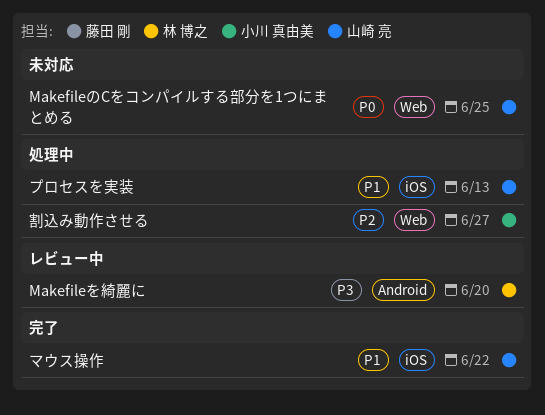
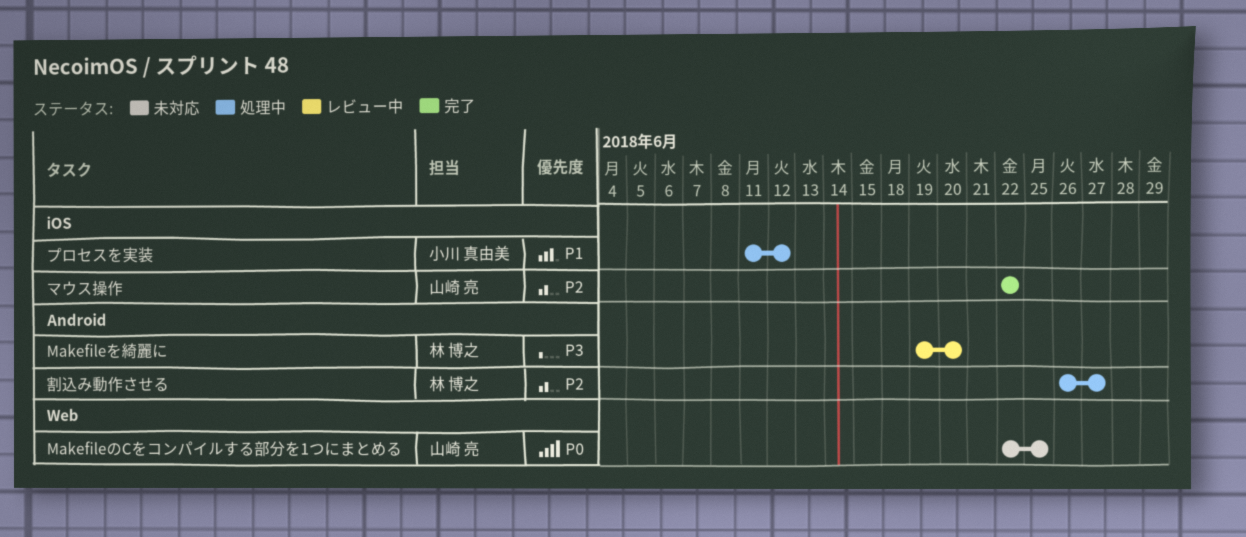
プロセスを実装, owner: 山崎 亮 -> 小川 真由美
プロセスを実装, due: Jun 13 -> Jun 12
マウス操作, priority: P1 -> P2
割込み動作させる, owner: 小川 真由美 -> 林 博之
割込み動作させる, label: Web -> Android

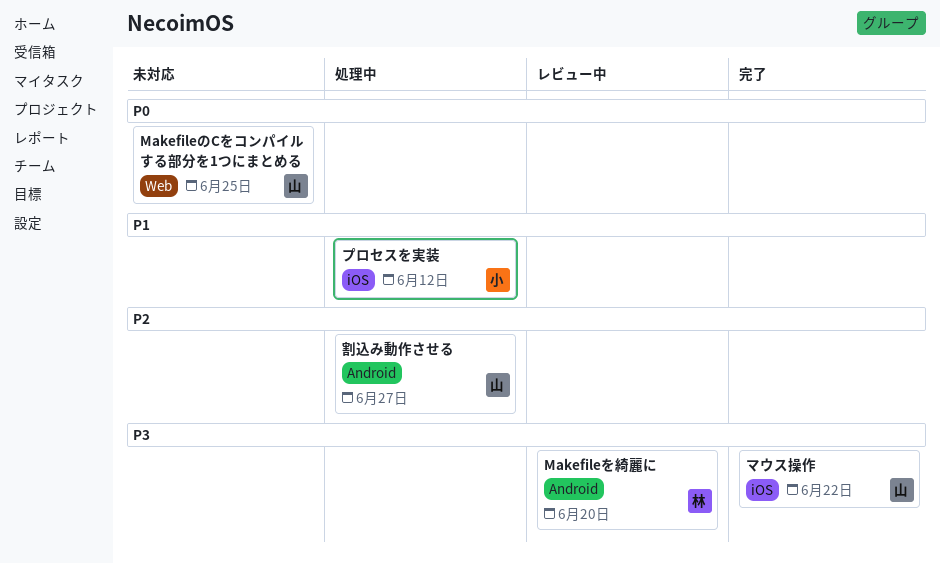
マウス操作, priority: P2 -> P3
割込み動作させる, owner: 林 博之 -> 山崎 亮

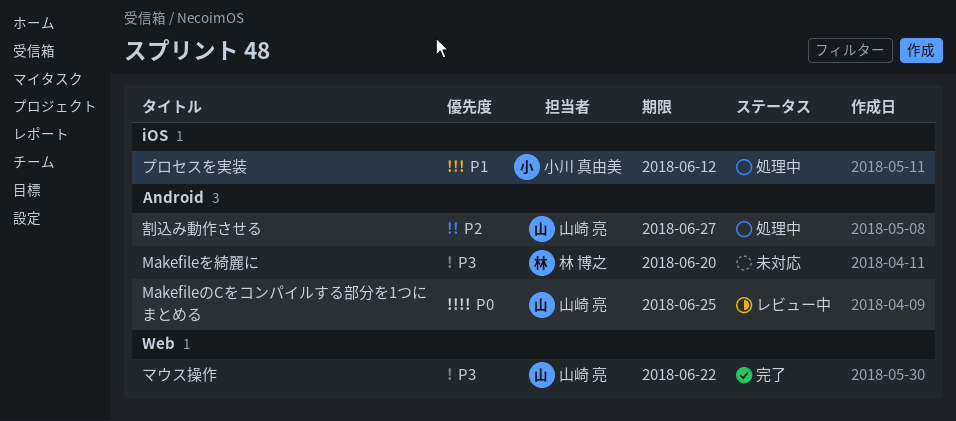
MakefileのCをコンパイルする部分を1つにまとめる, status: 未対応 -> レビュー中
MakefileのCをコンパイルする部分を1つにまとめる, label: Web -> Android
Makefileを綺麗に, status: レビュー中 -> 未対応
マウス操作, label: iOS -> Web

